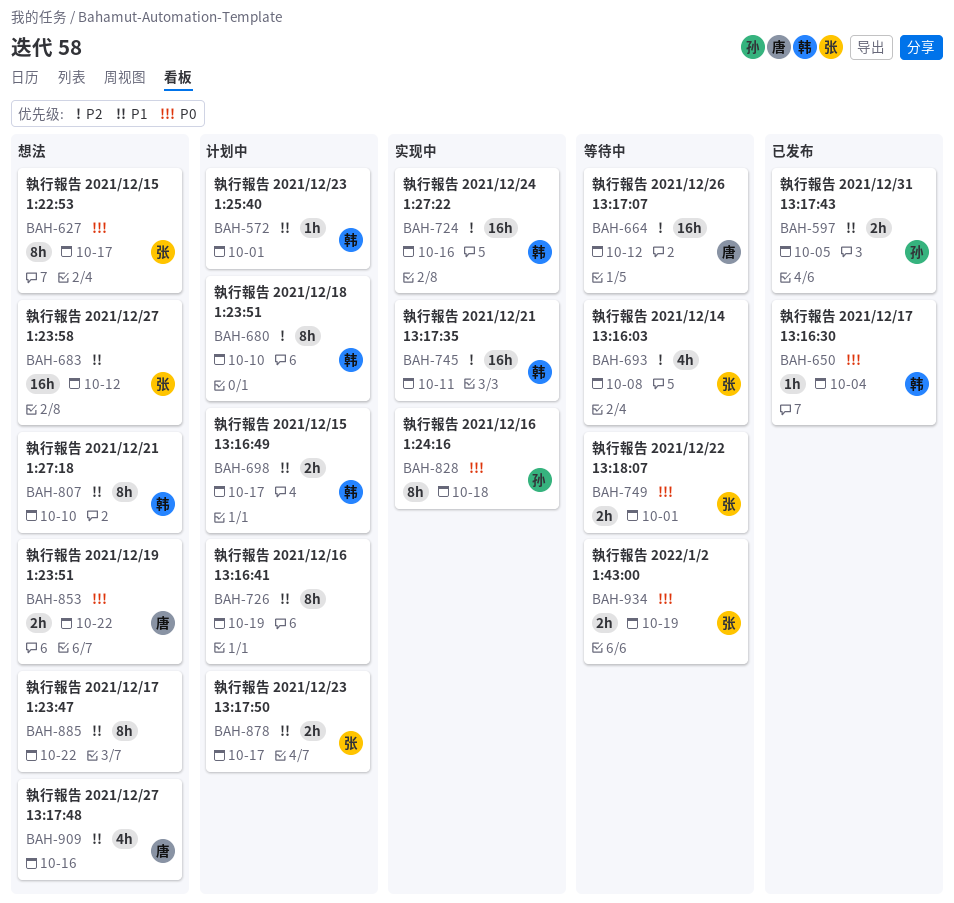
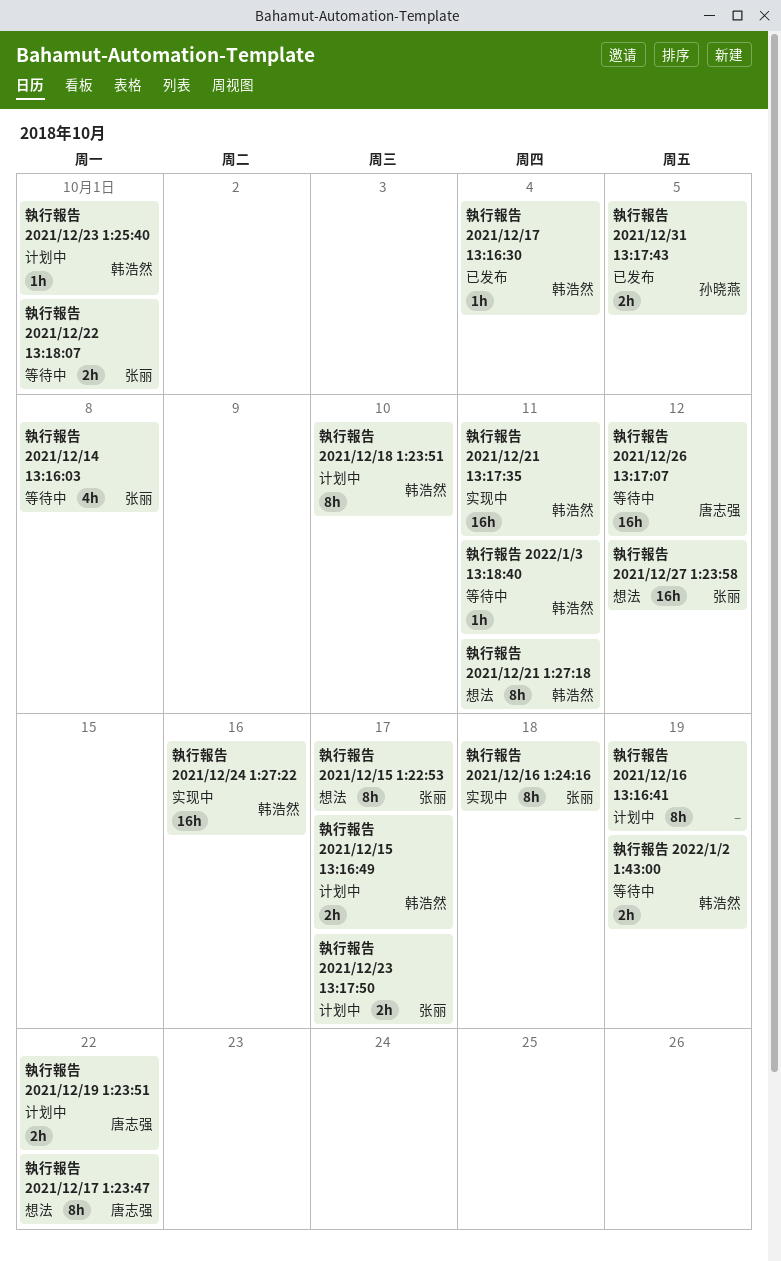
執行報告 2021/12/16 1:24:16, owner: 孙晓燕 -> 张丽
執行報告 2021/12/17 1:23:47, owner: none -> 唐志强
執行報告 2021/12/19 1:23:51, status: 想法 -> 计划中
執行報告 2021/12/21 1:27:18, due: Oct 10 -> Oct 11
執行報告 2021/12/27 13:17:48: present -> none
執行報告 2022/1/2 1:43:00, owner: 张丽 -> 韩浩然
執行報告 2022/1/3 13:18:40: none -> present

